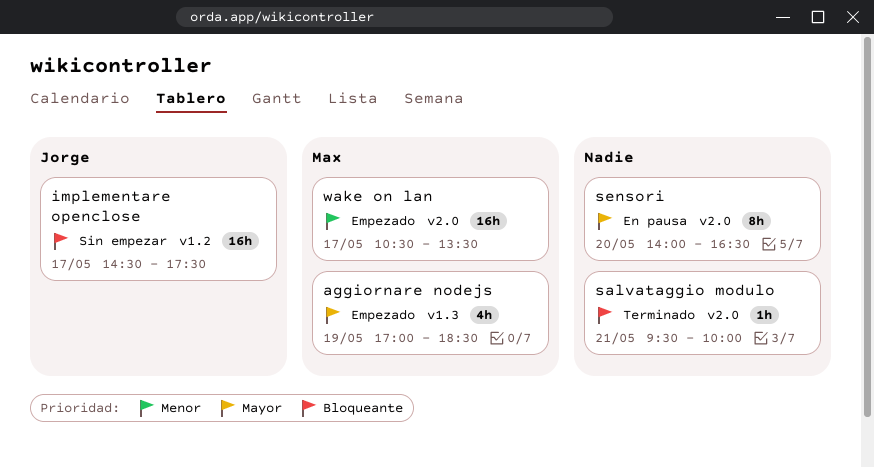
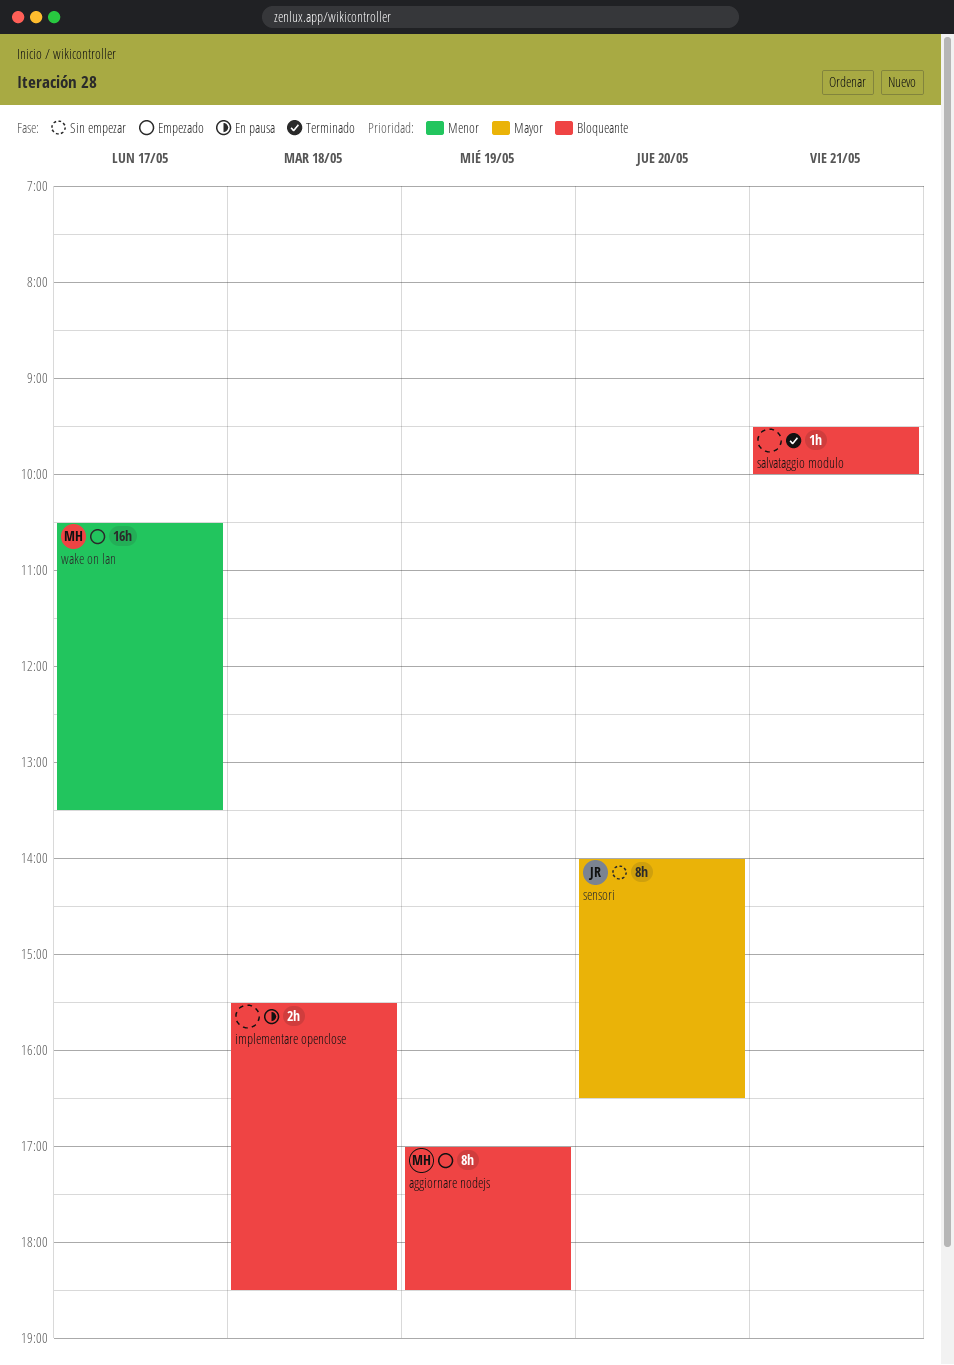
aggiornare nodejs, priority: Mayor -> Bloqueante
aggiornare nodejs, estimate: 4h -> 8h
implementare openclose, status: Sin empezar -> En pausa
implementare openclose, owner: Jorge -> none
implementare openclose, estimate: 16h -> 2h
implementare openclose, day: May 17 -> May 18
implementare openclose, begins: 14:30 -> 15:30
implementare openclose, ends: 17:30 -> 18:30
sensori, status: En pausa -> Sin empezar
sensori, owner: none -> Jorge

